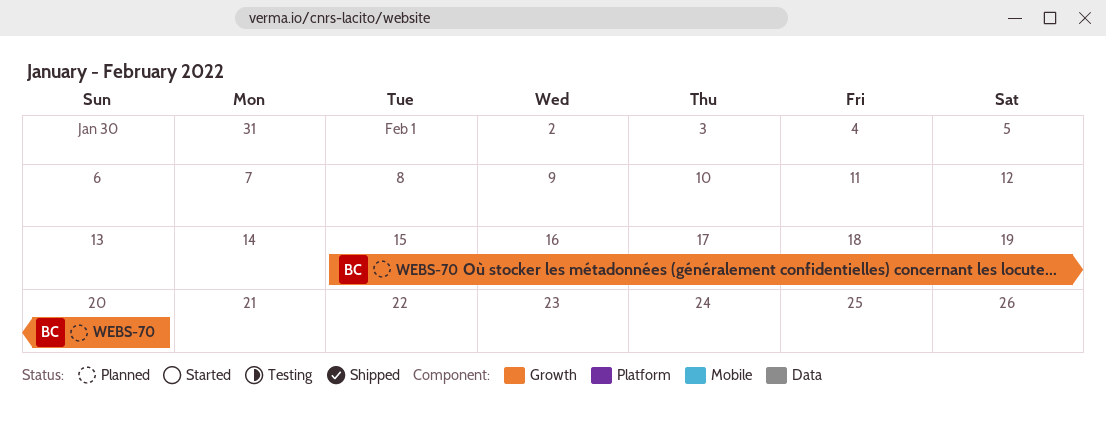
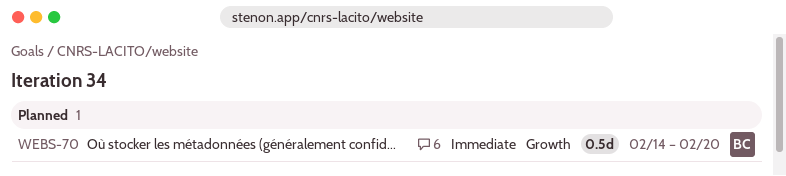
WEBS-70, start: Feb 15 -> Feb 14

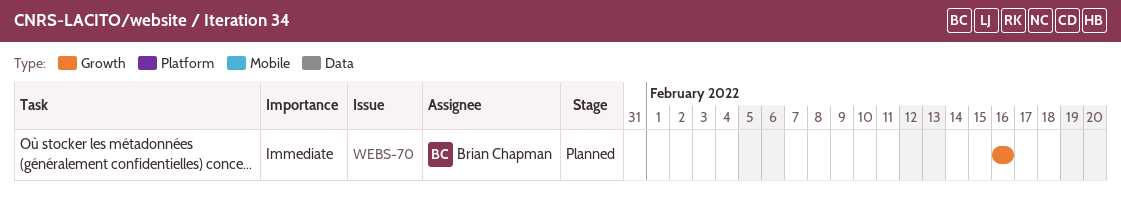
WEBS-70, start: Feb 14 -> Feb 16
WEBS-70, due: Feb 20 -> Feb 16

